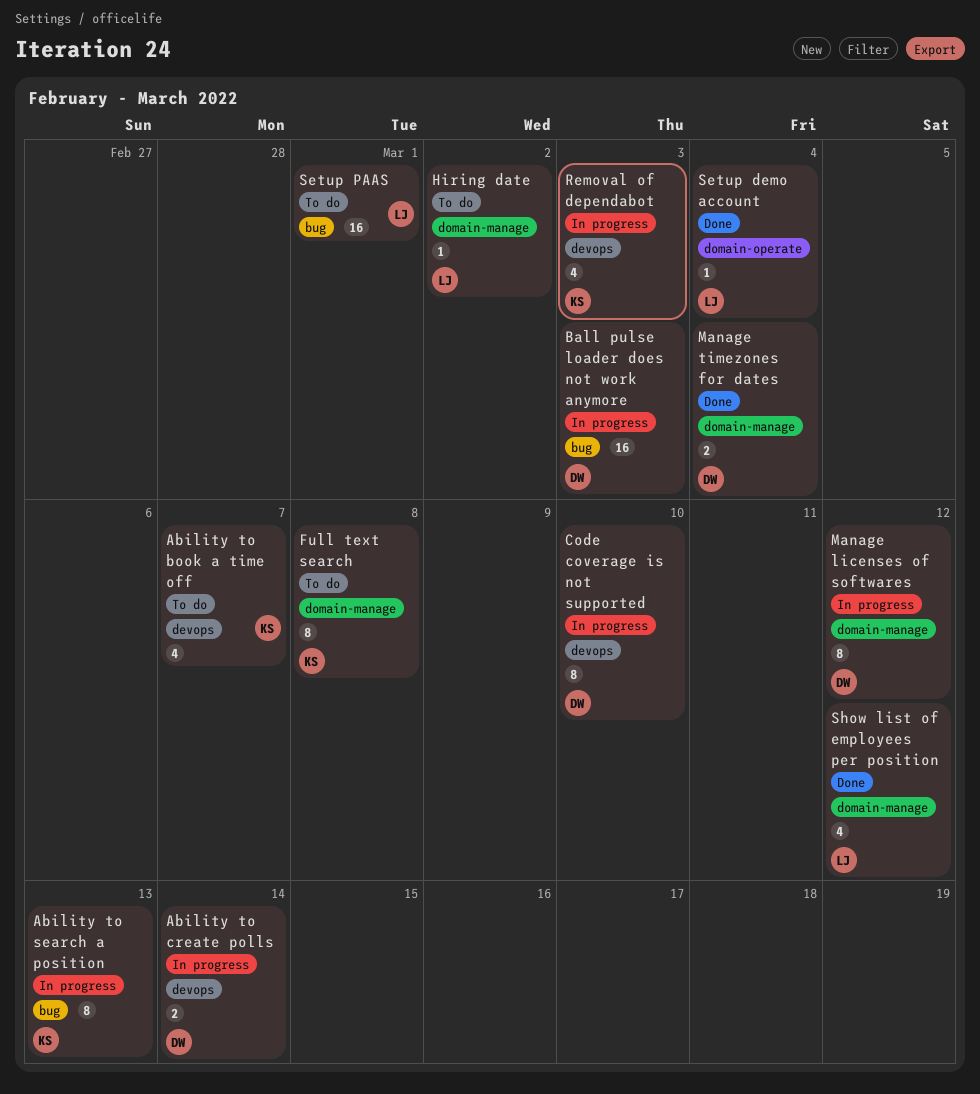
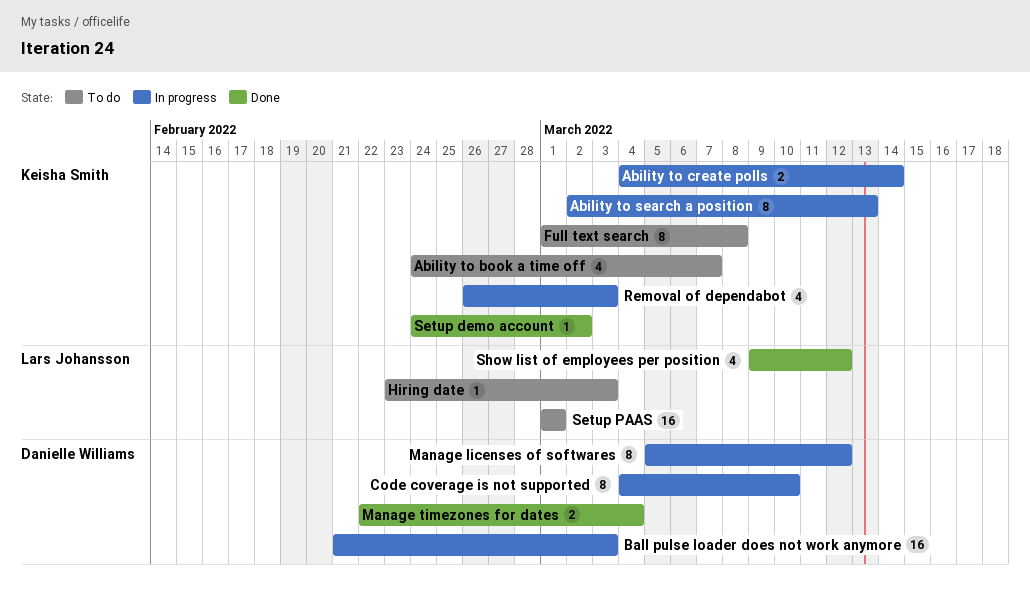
Ability to create polls, owner: Danielle Williams -> Keisha Smith
Hiring date, due: Mar 2 -> Mar 3
Setup demo account, owner: Lars Johansson -> Keisha Smith
Setup demo account, due: Mar 4 -> Mar 2

